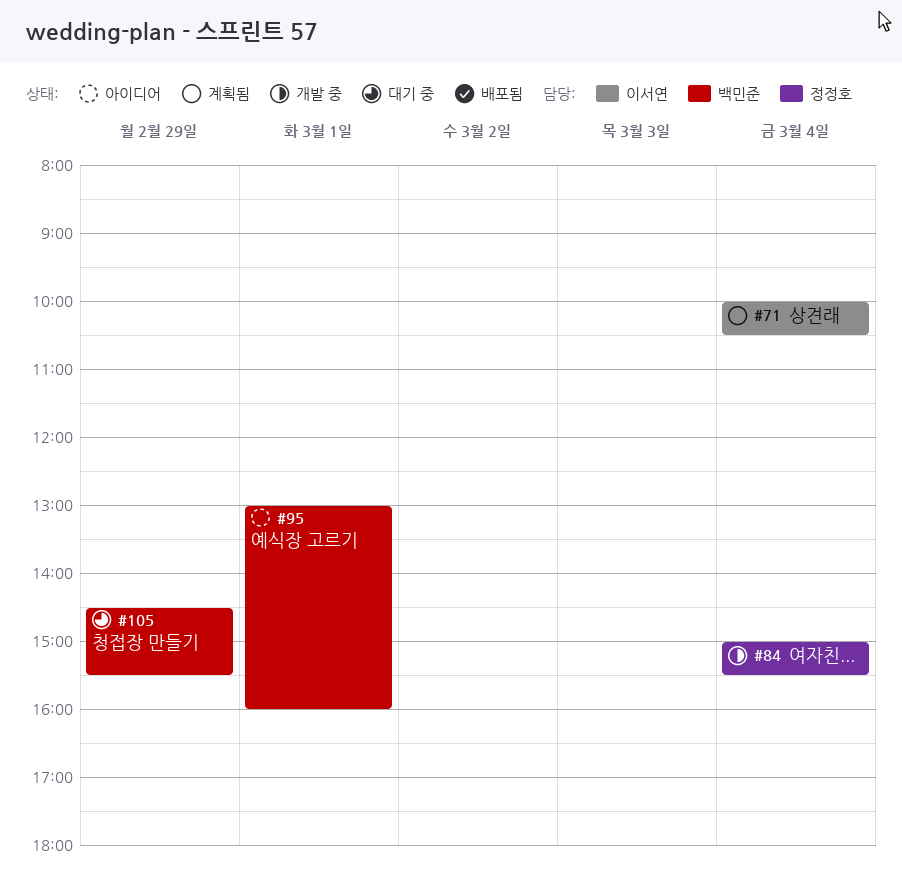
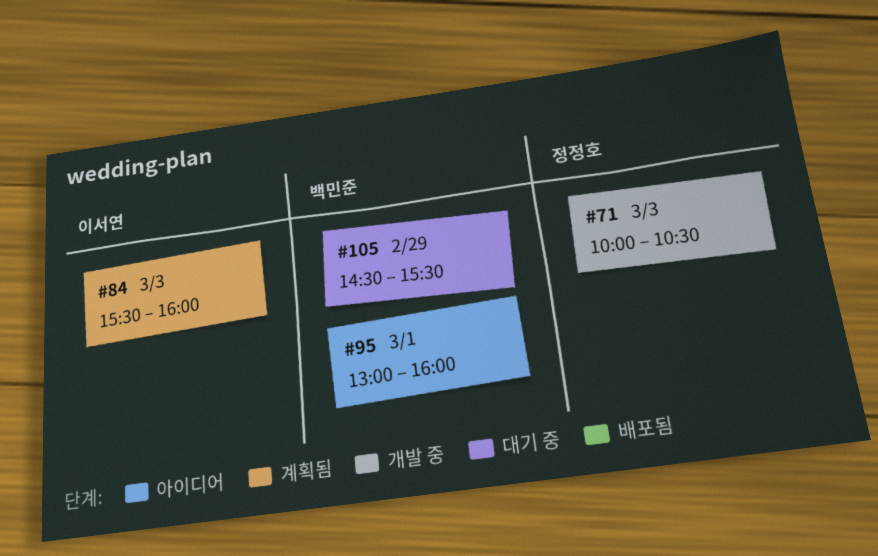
#71, status: 계획됨 -> 개발 중
#71, owner: 이서연 -> 정정호
#71, day: Mar 4 -> Mar 3
#84, status: 개발 중 -> 계획됨
#84, owner: 정정호 -> 이서연
#84, day: Mar 4 -> Mar 3
#84, begins: 15:00 -> 15:30
#84, ends: 15:30 -> 16:00

